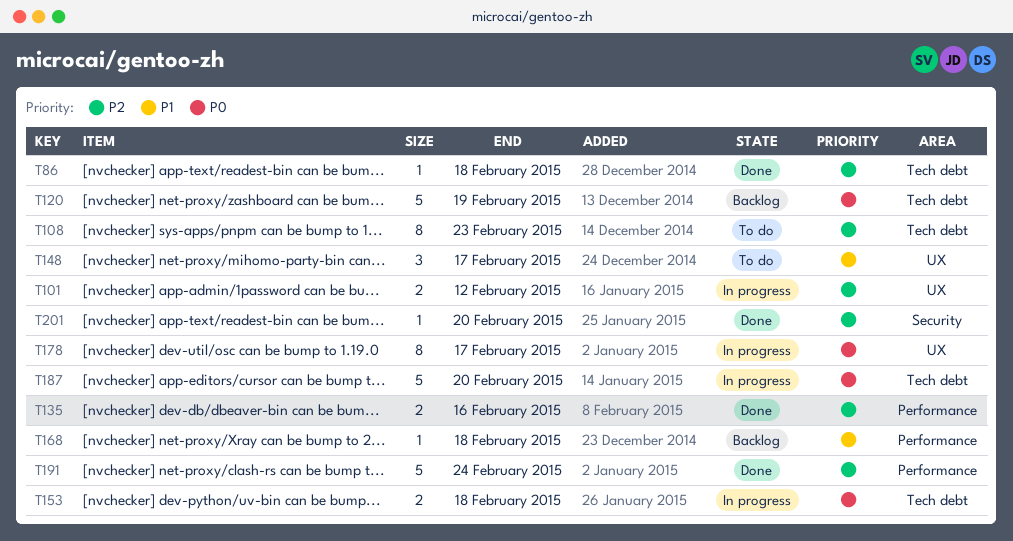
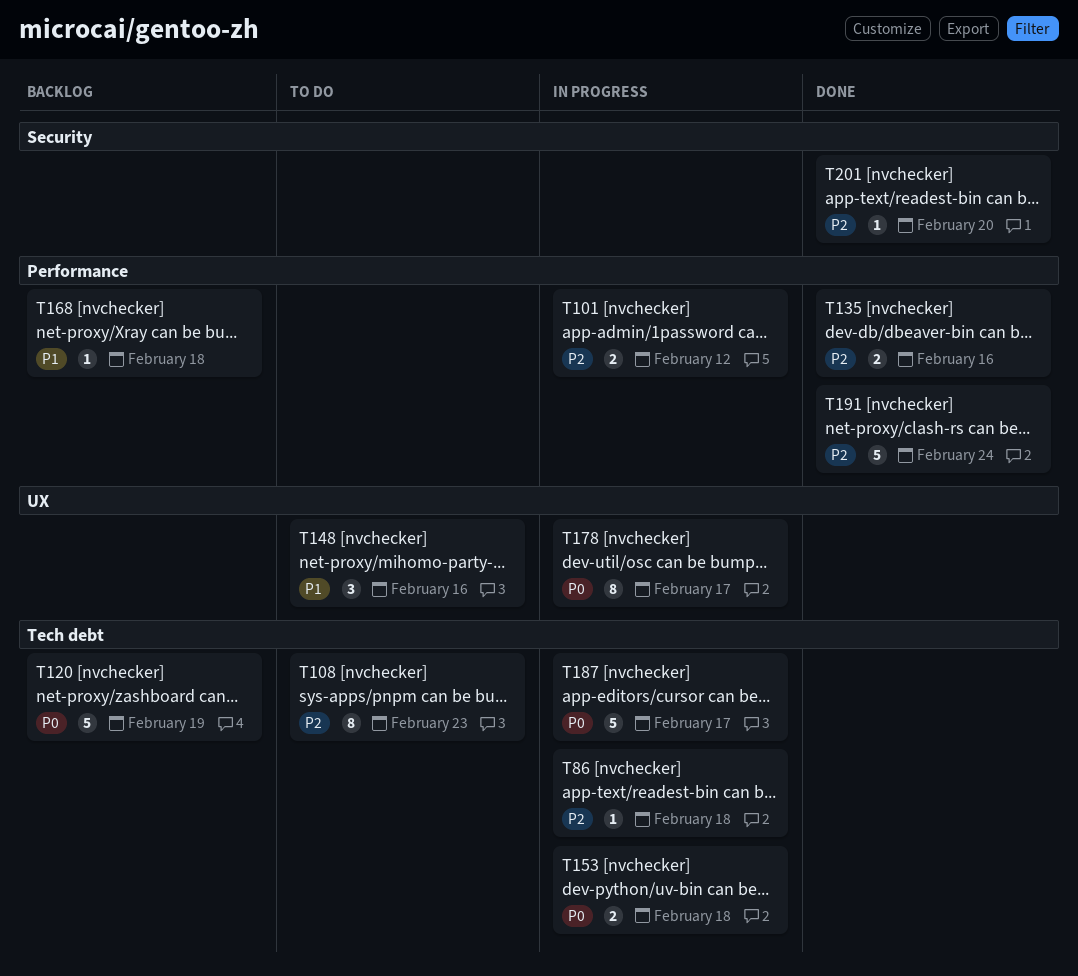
T86, status: Done -> In progress
T101, label: UX -> Performance
T148, due: Feb 17 -> Feb 16
T187, due: Feb 20 -> Feb 17

